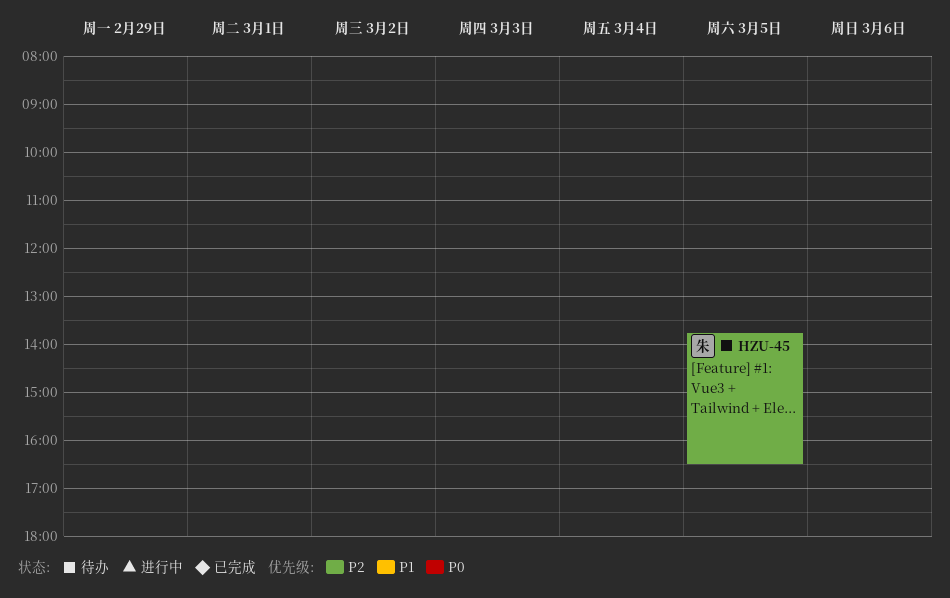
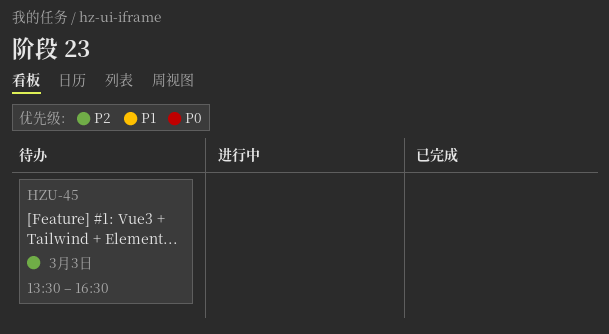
HZU-45, day: Mar 5 -> Mar 3
HZU-45, begins: 13:45 -> 13:30

